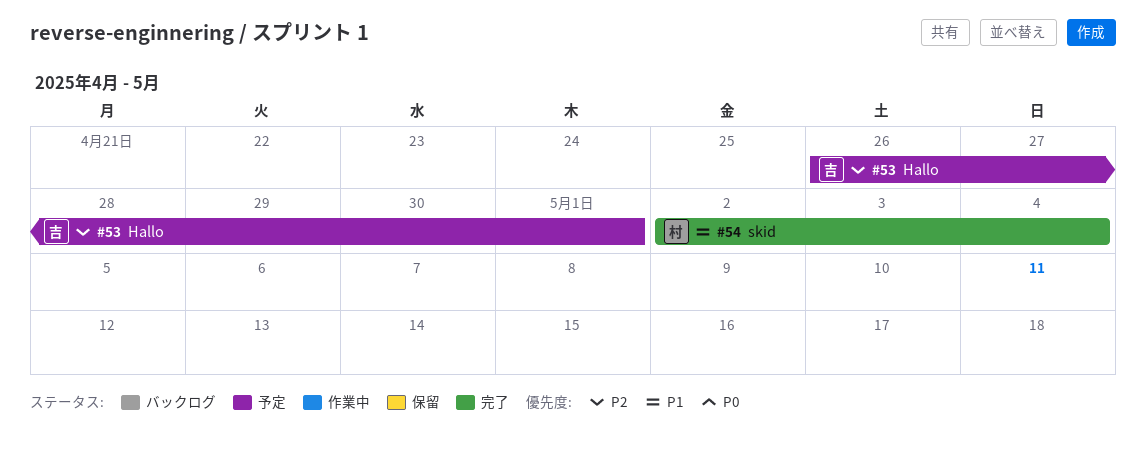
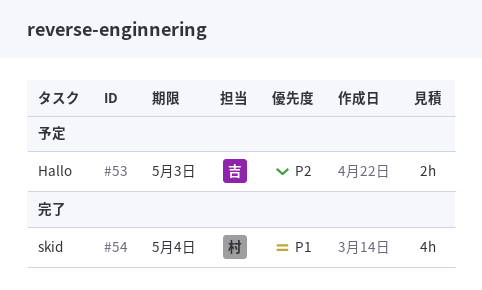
#53, due: May 1 -> May 3

